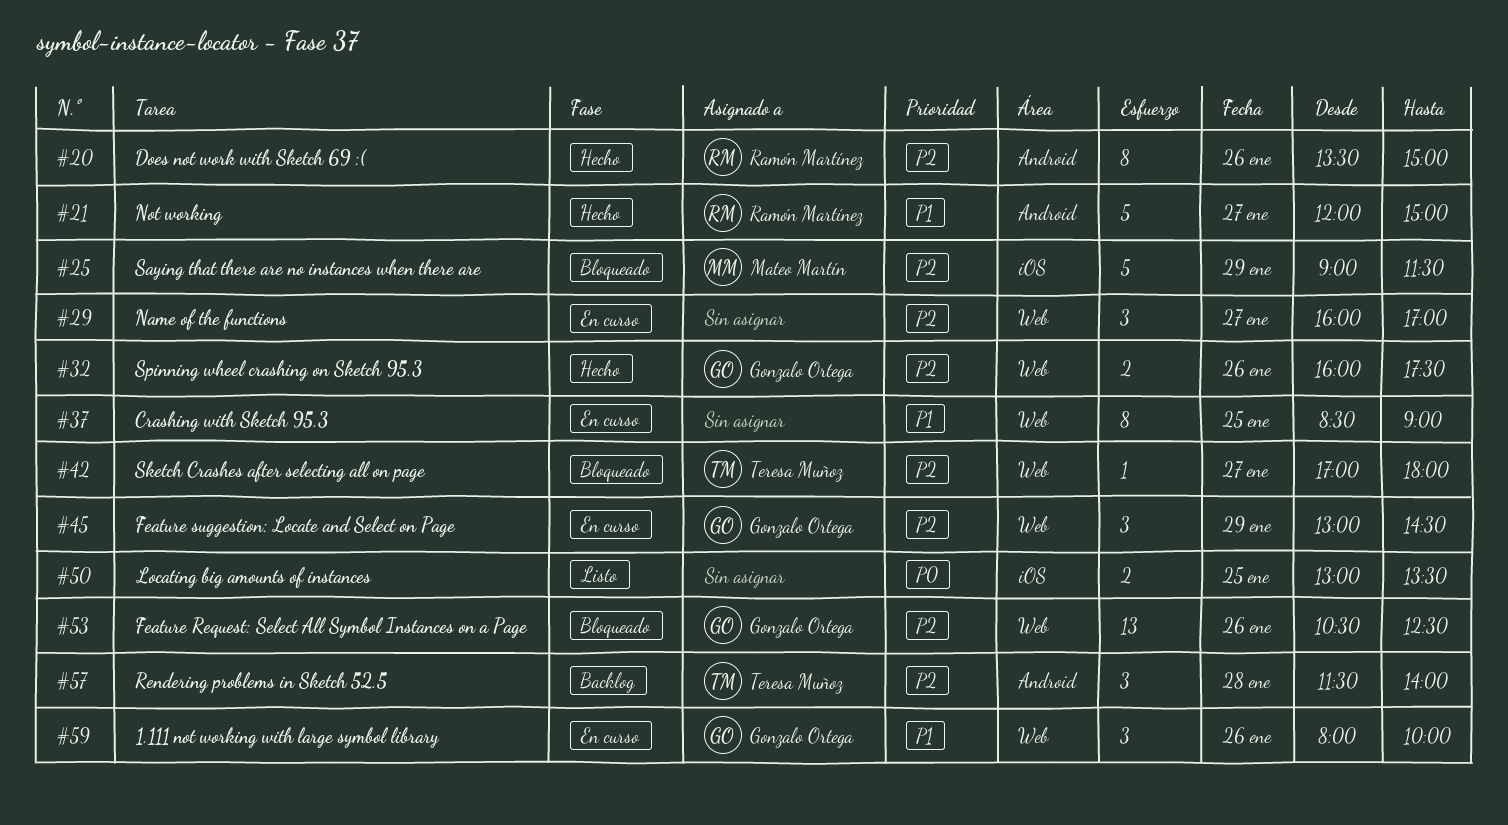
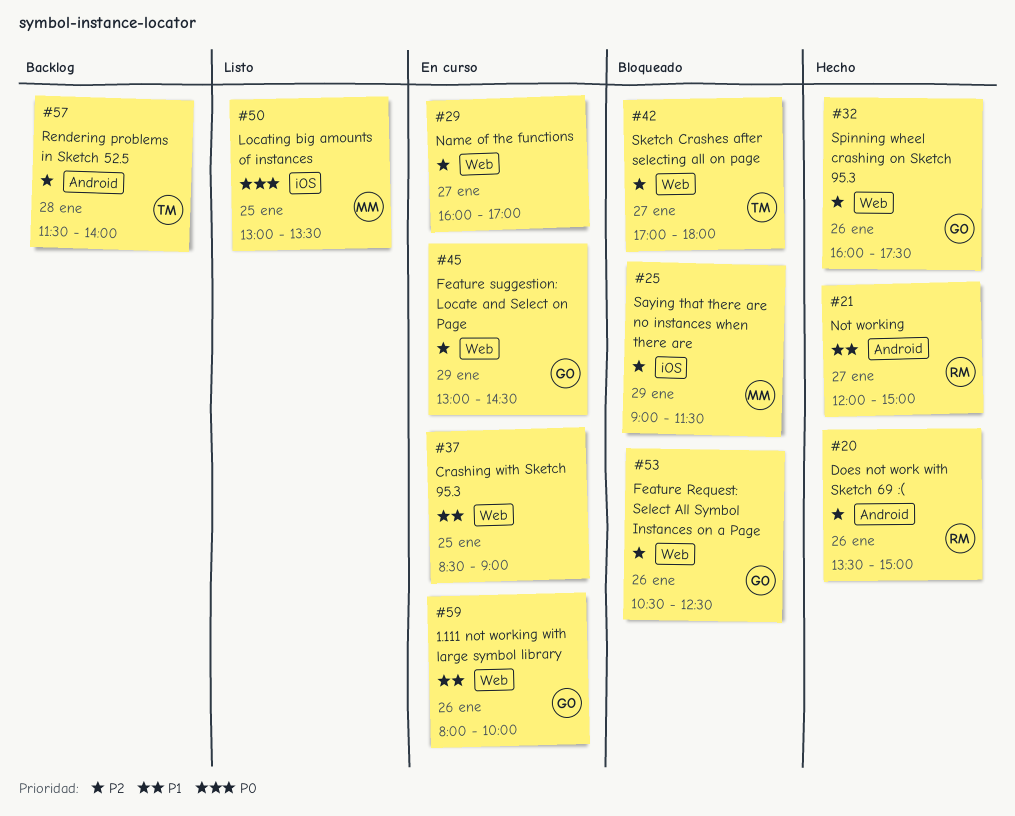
#50, owner: none -> Mateo Martín

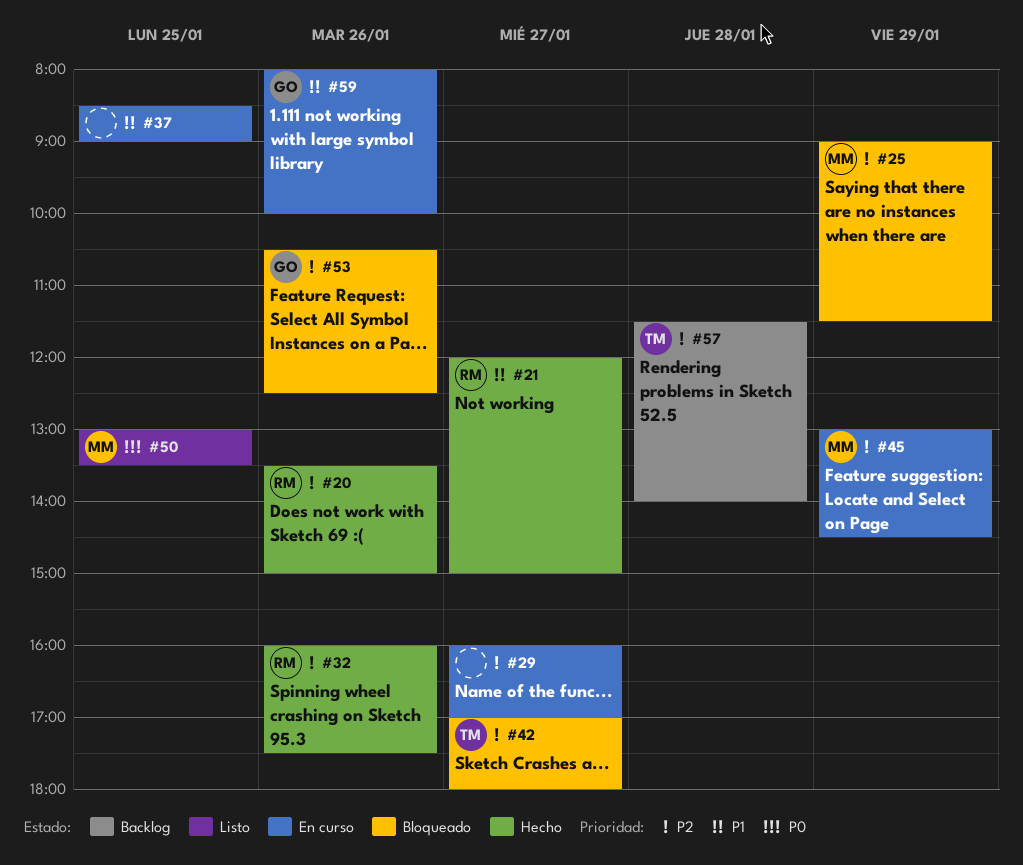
#32, owner: GO -> RM
#45, owner: GO -> MM

